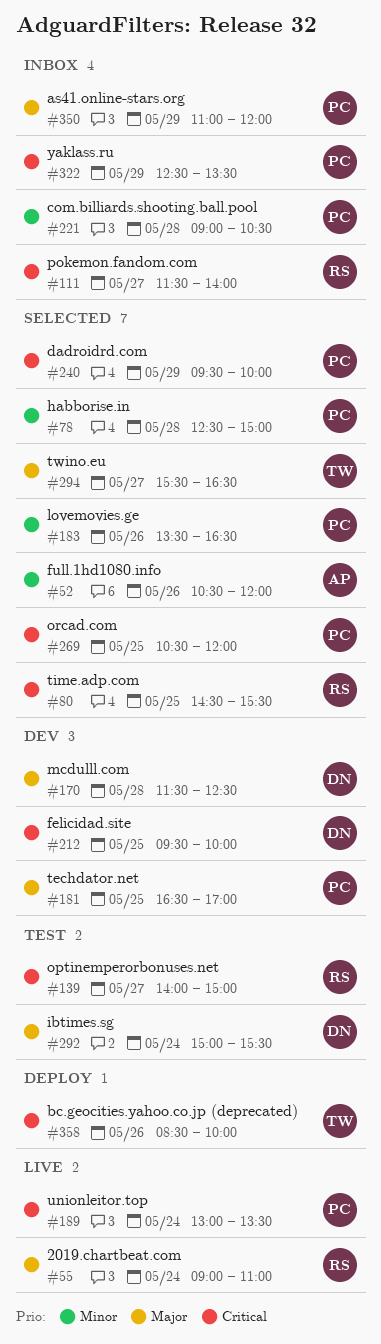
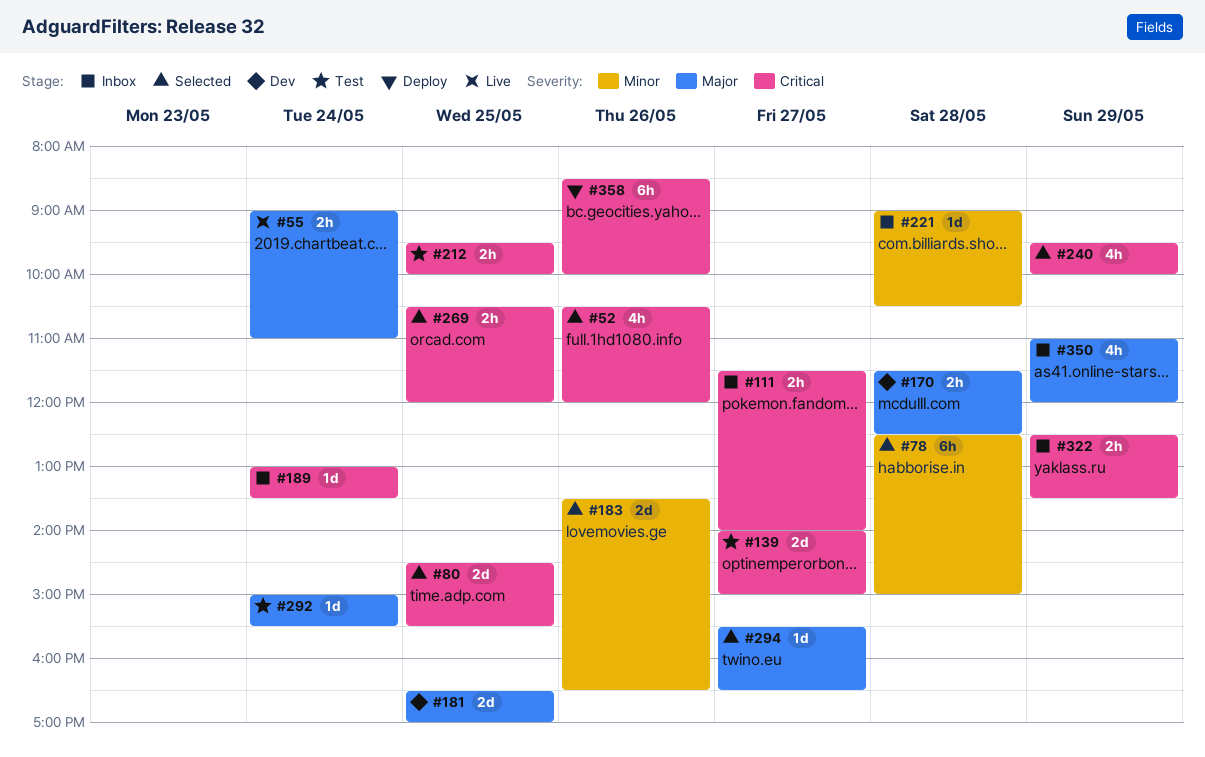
#52, priority: Minor -> Critical
#189, status: Live -> Inbox
#212, status: Dev -> Test

